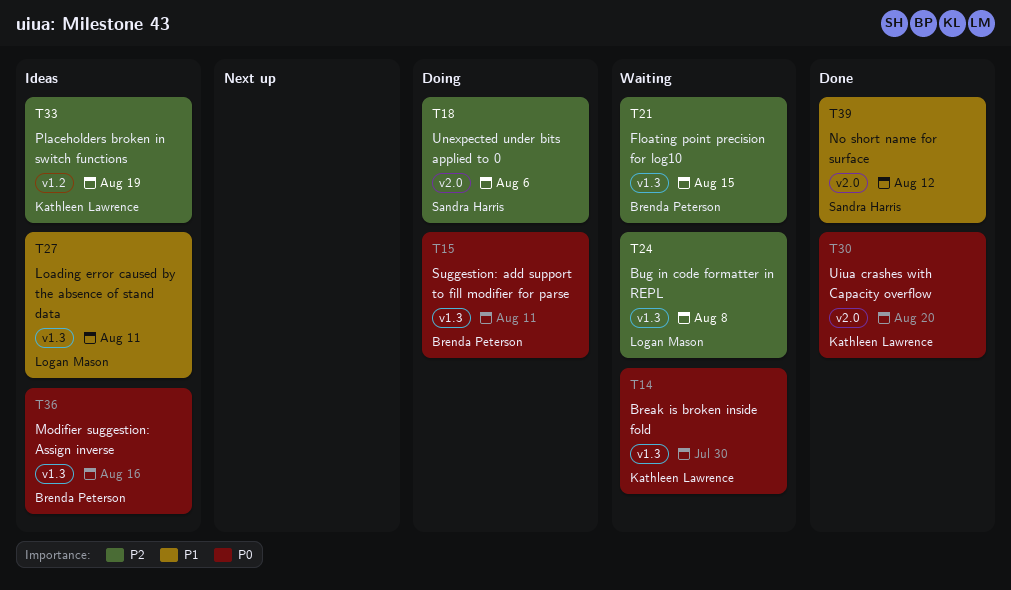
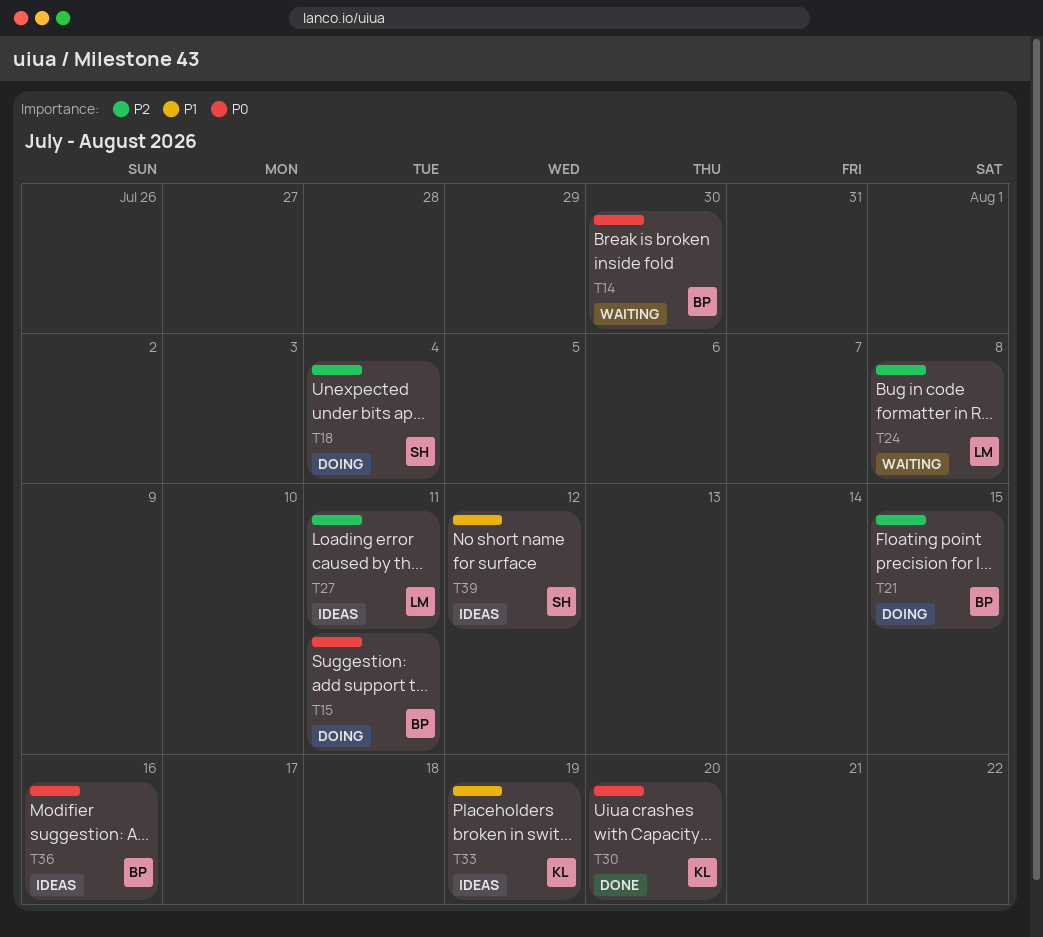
T14, owner: Kathleen Lawrence -> Brenda Peterson
T18, due: Aug 6 -> Aug 4
T21, status: Waiting -> Doing
T27, priority: P1 -> P2
T33, priority: P2 -> P1
T39, status: Done -> Ideas

